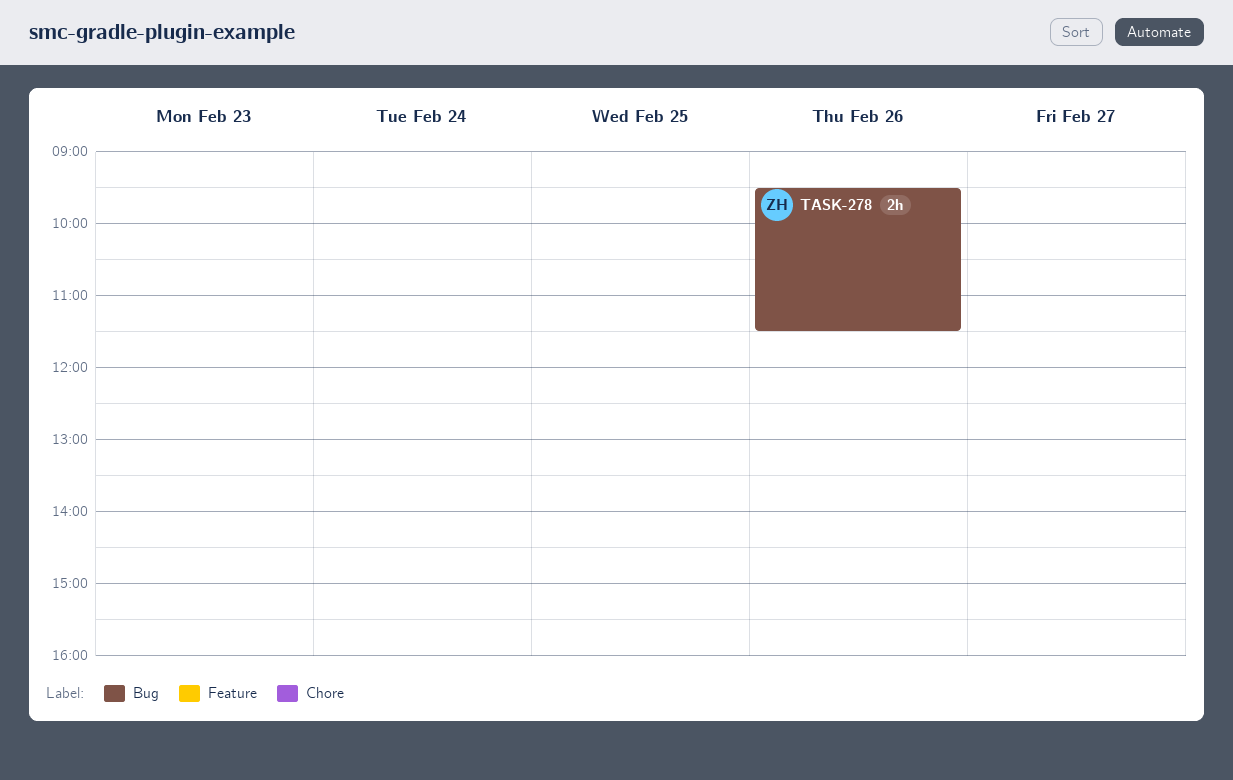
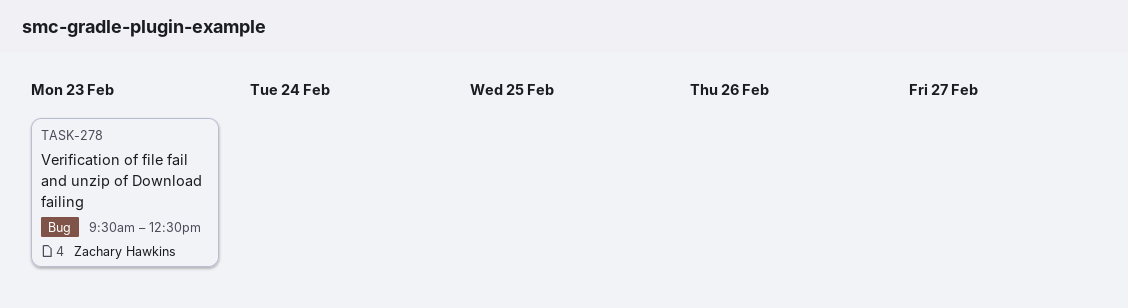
TASK-278, day: Feb 26 -> Feb 23
TASK-278, ends: 11:30 -> 12:30

